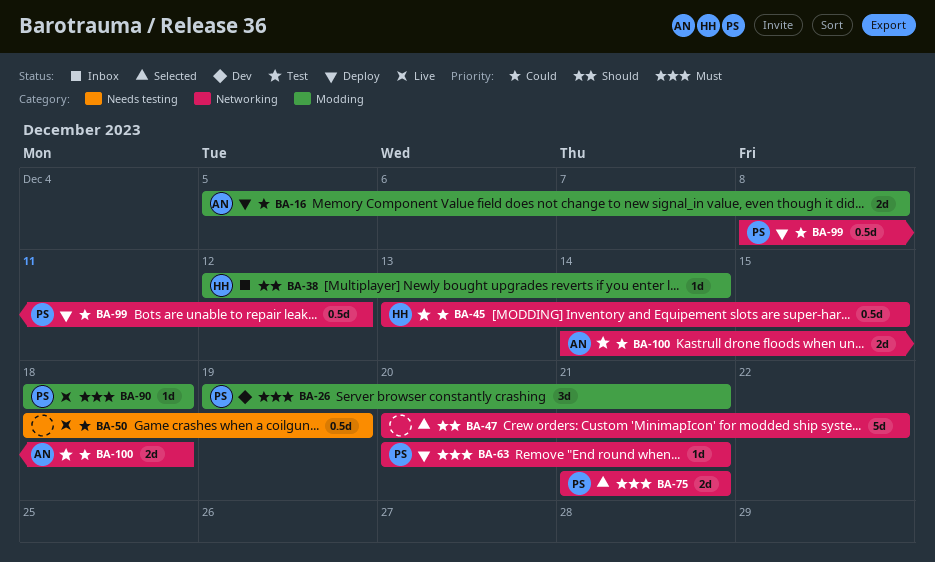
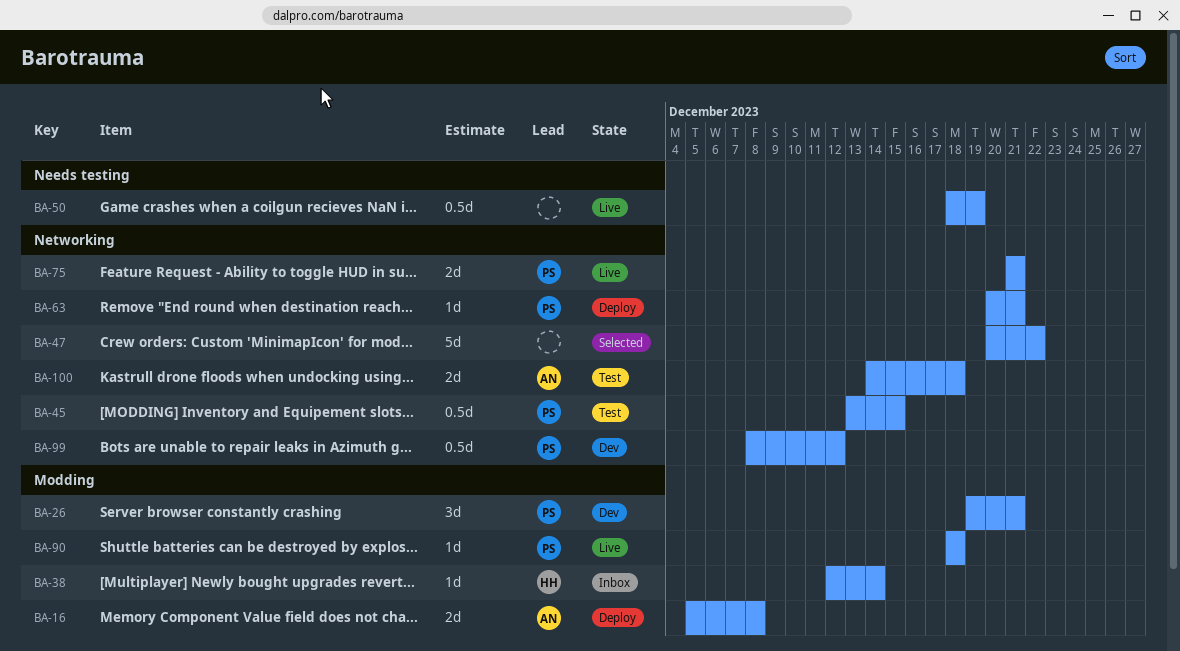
BA-45, owner: HH -> PS
BA-75, status: Selected -> Live
BA-99, status: Deploy -> Dev

